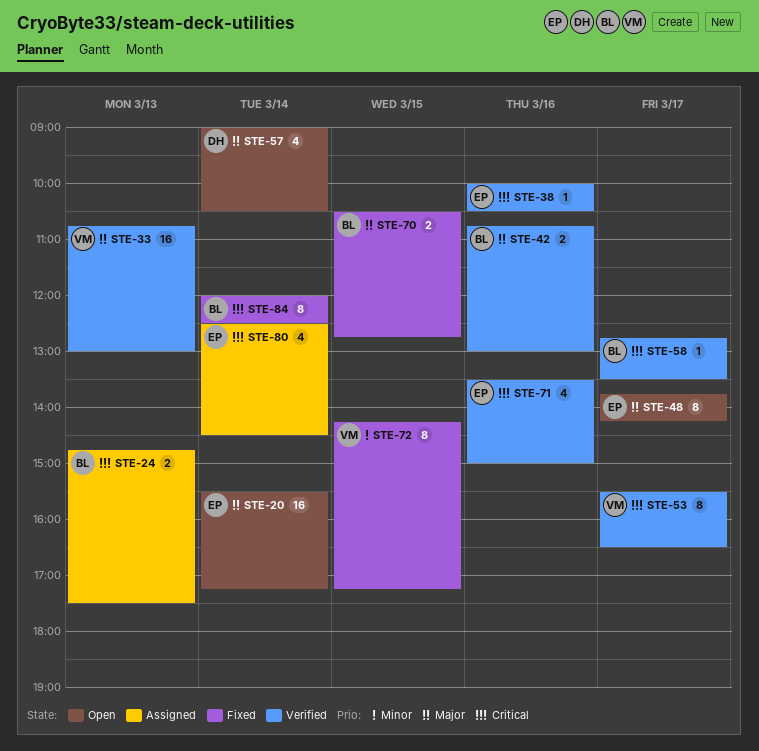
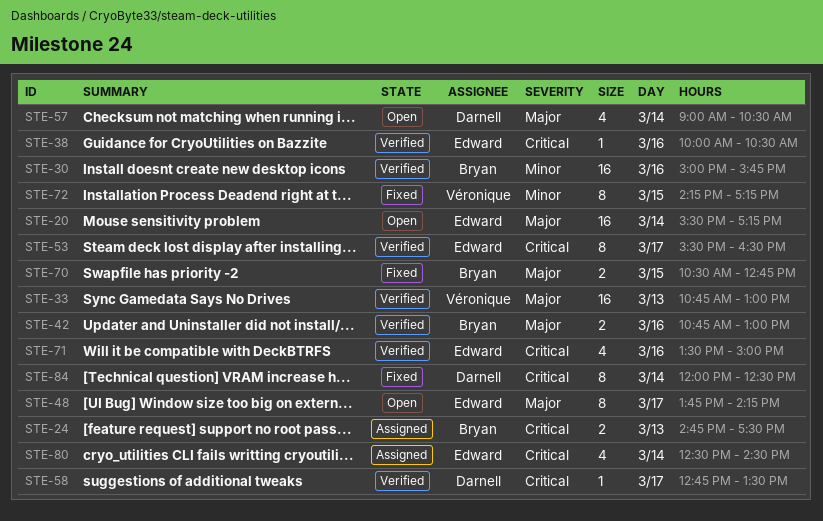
STE-30: none -> present
STE-53, owner: Véronique -> Edward
STE-58, owner: Bryan -> Darnell
STE-84, owner: Bryan -> Darnell

